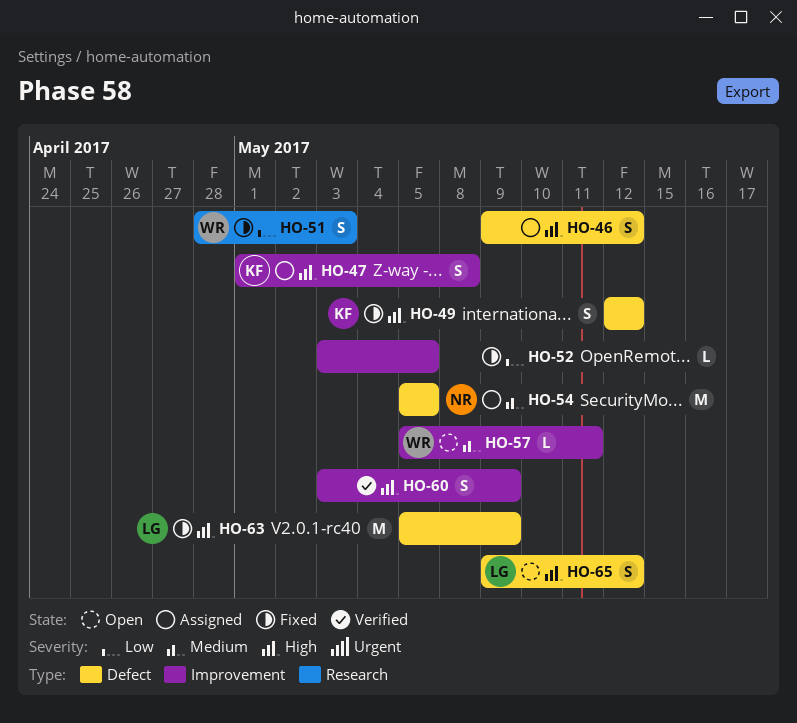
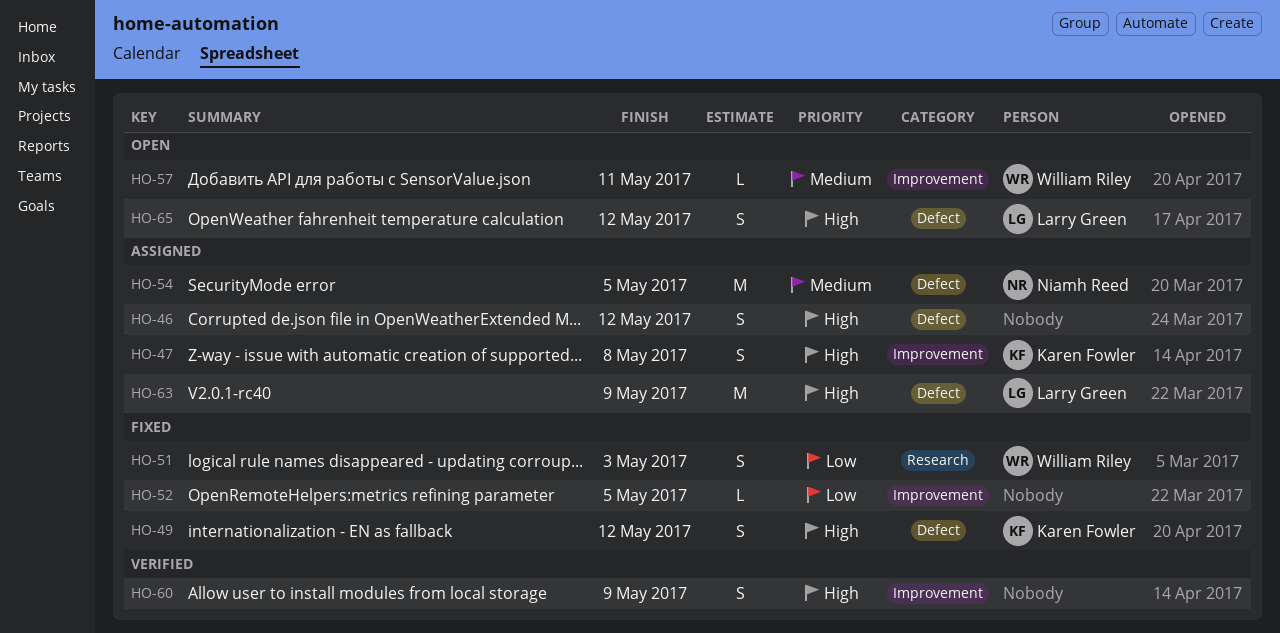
HO-63, status: Fixed -> Assigned

